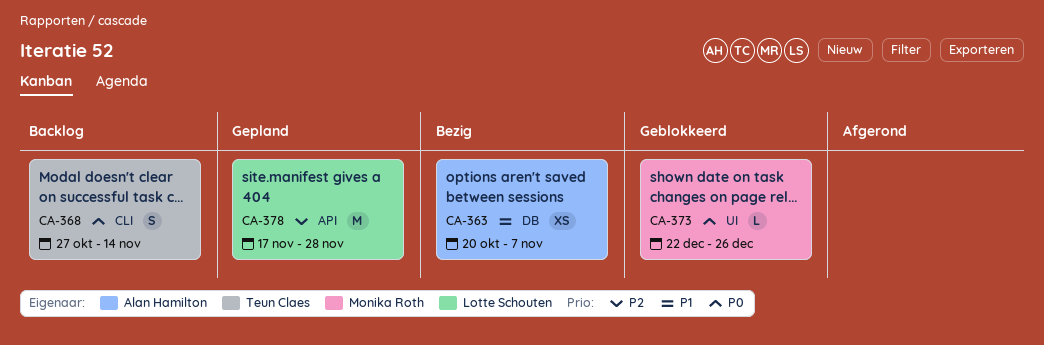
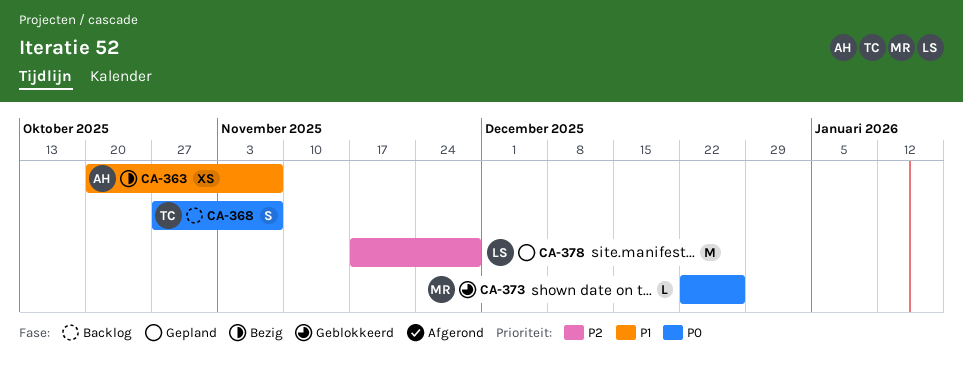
CA-368, due: Nov 14 -> Nov 7

